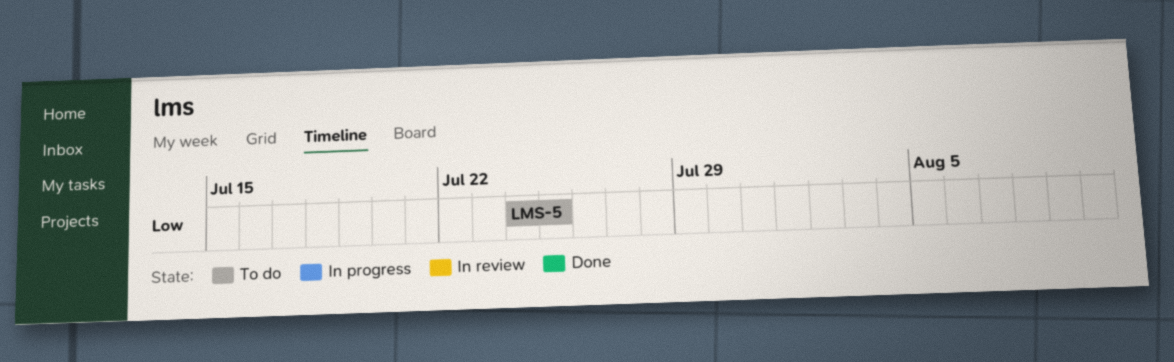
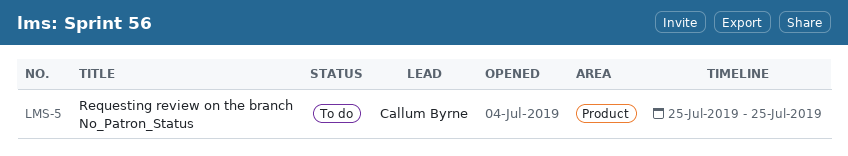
LMS-5, start: Jul 24 -> Jul 25

